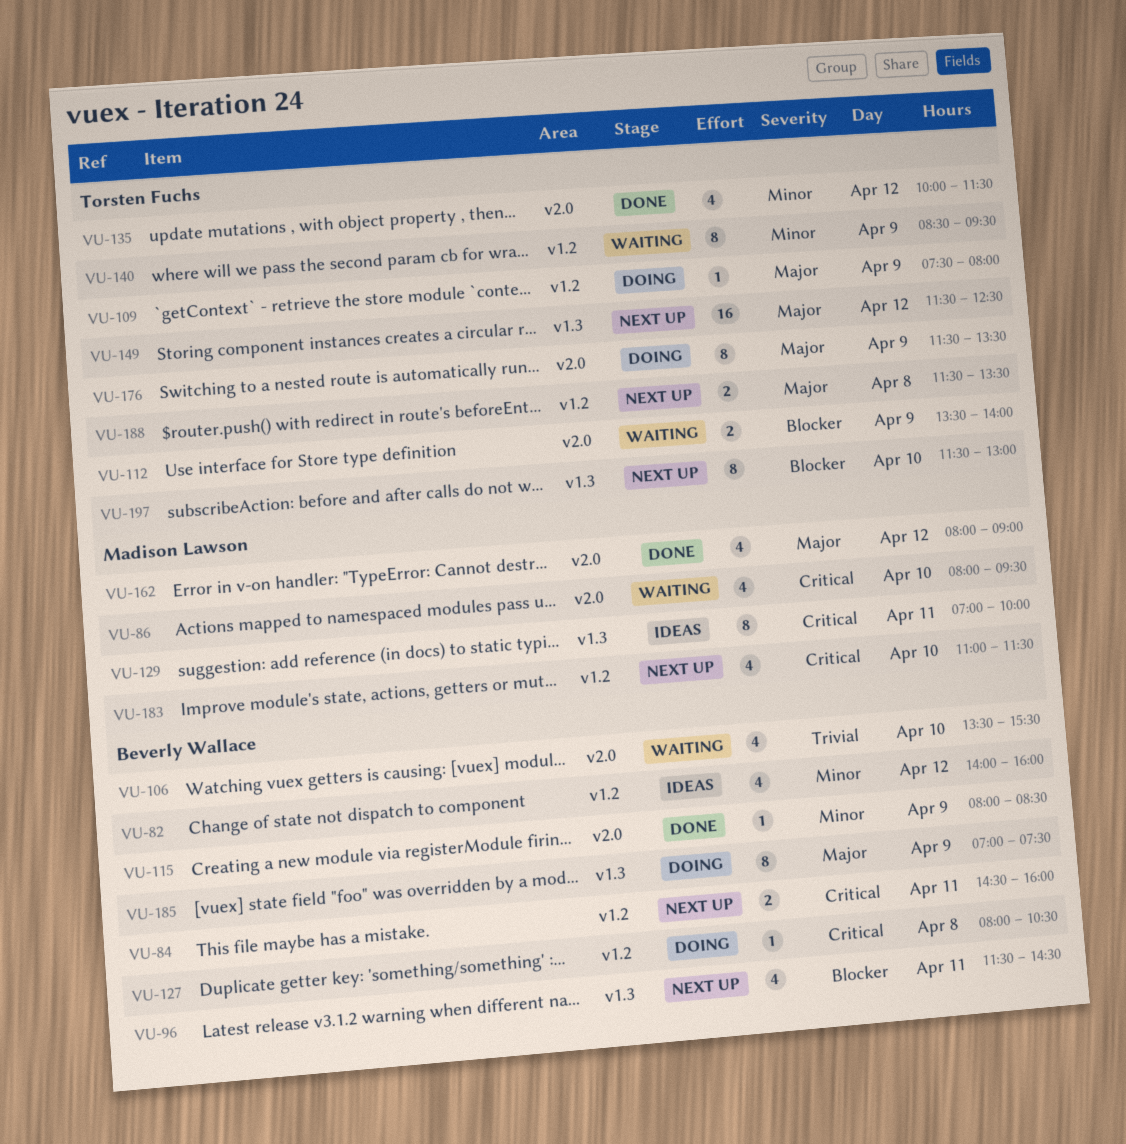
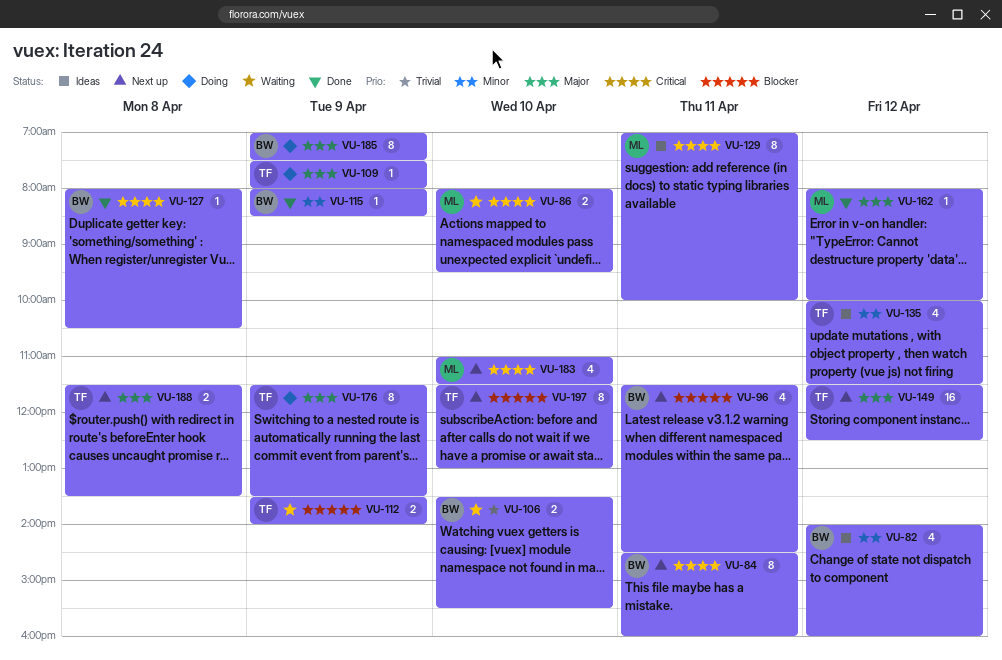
VU-84, estimate: 2 -> 8
VU-86, estimate: 4 -> 2
VU-106, estimate: 4 -> 2
VU-127, status: Doing -> Done
VU-135, status: Done -> Ideas
VU-140: present -> none
VU-162, estimate: 4 -> 1
VU-162, ends: 09:00 -> 10:00

